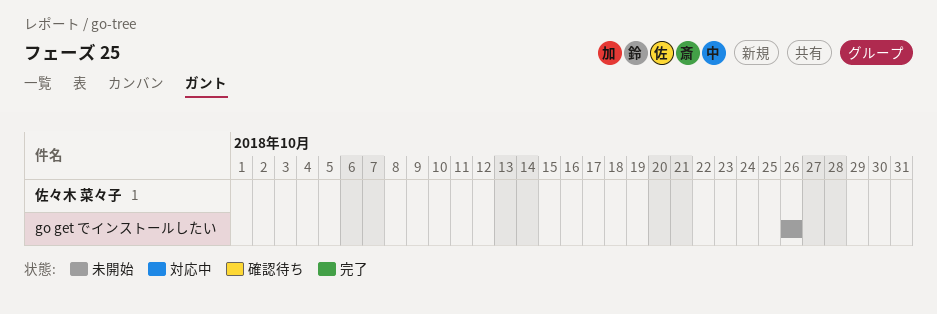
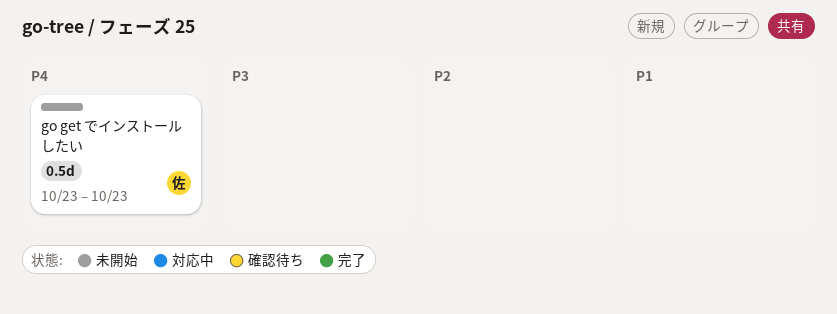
go get でインストールしたい, start: Oct 26 -> Oct 23
go get でインストールしたい, due: Oct 26 -> Oct 23

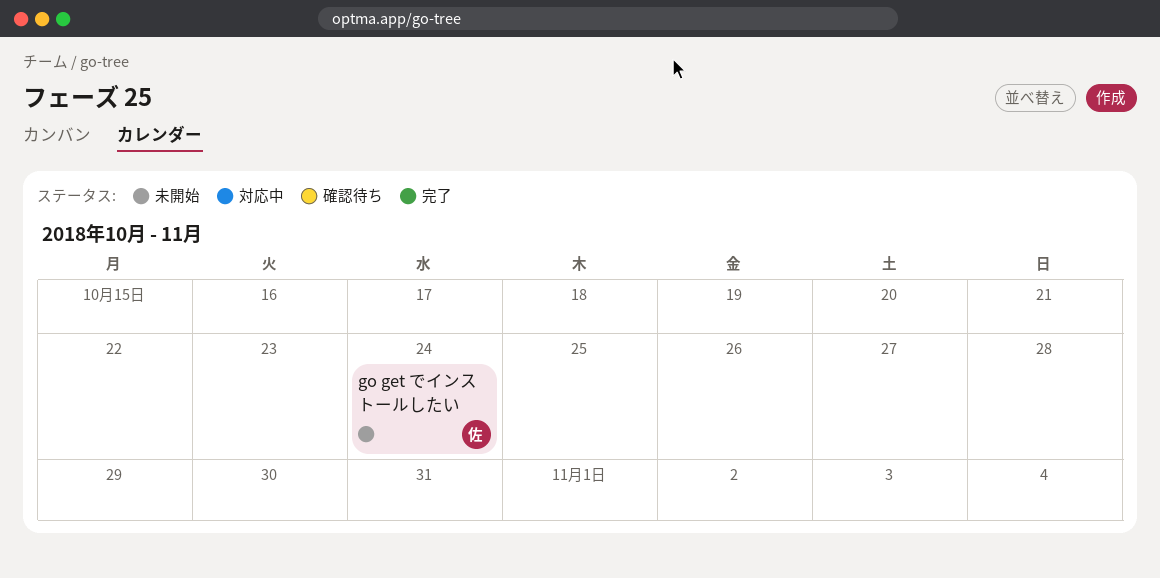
go get でインストールしたい, due: Oct 23 -> Oct 24

